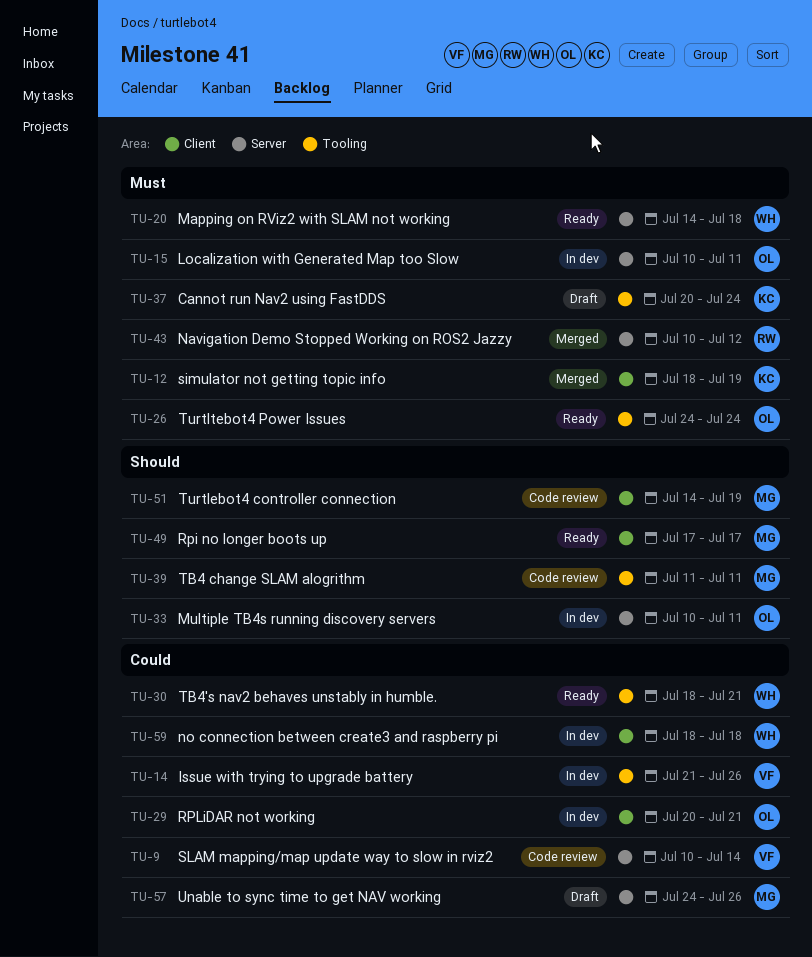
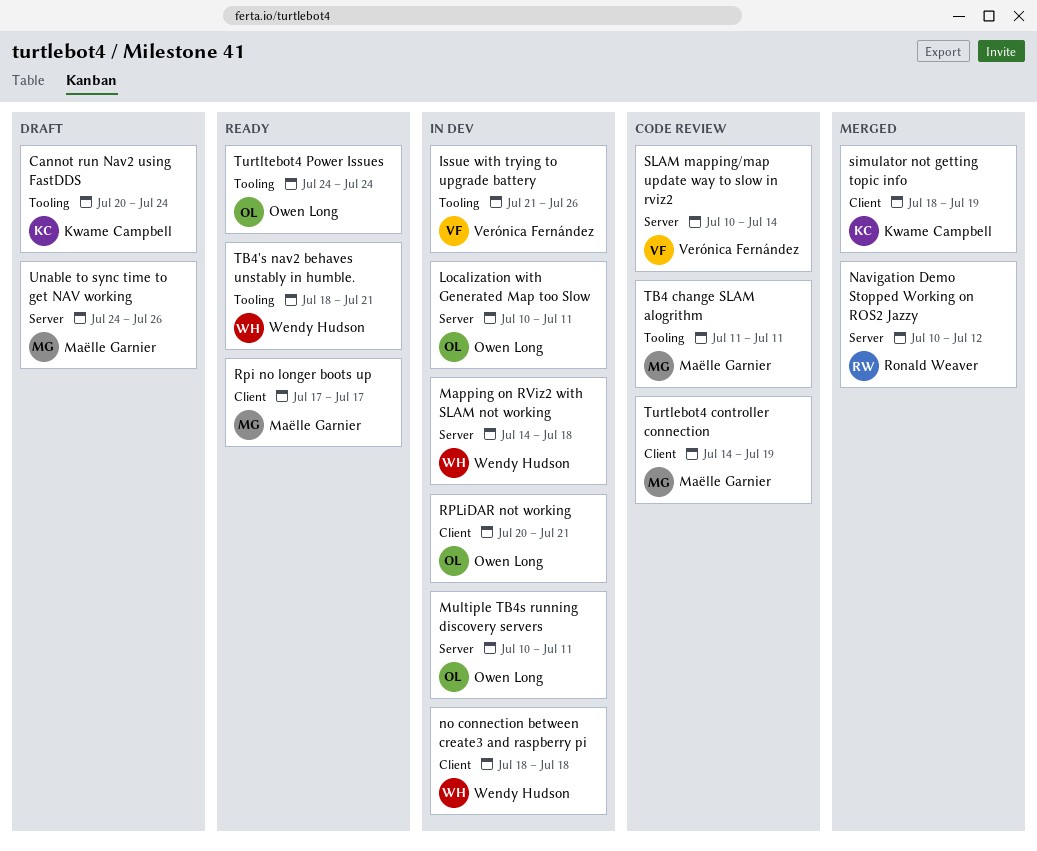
Mapping on RViz2 with SLAM not working, status: Ready -> In dev

